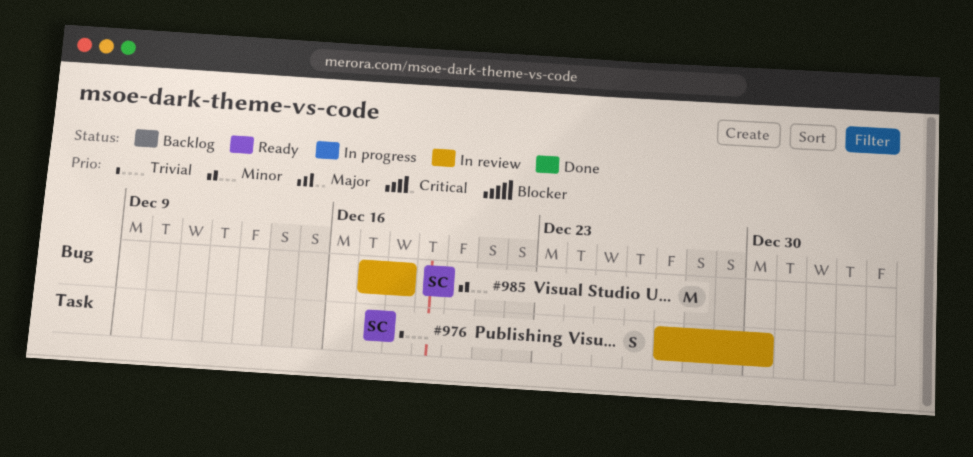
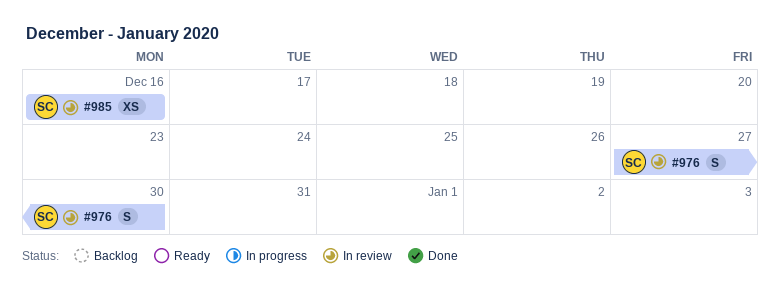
#985, estimate: M -> XS
#985, start: Dec 17 -> Dec 16
#985, due: Dec 18 -> Dec 16

